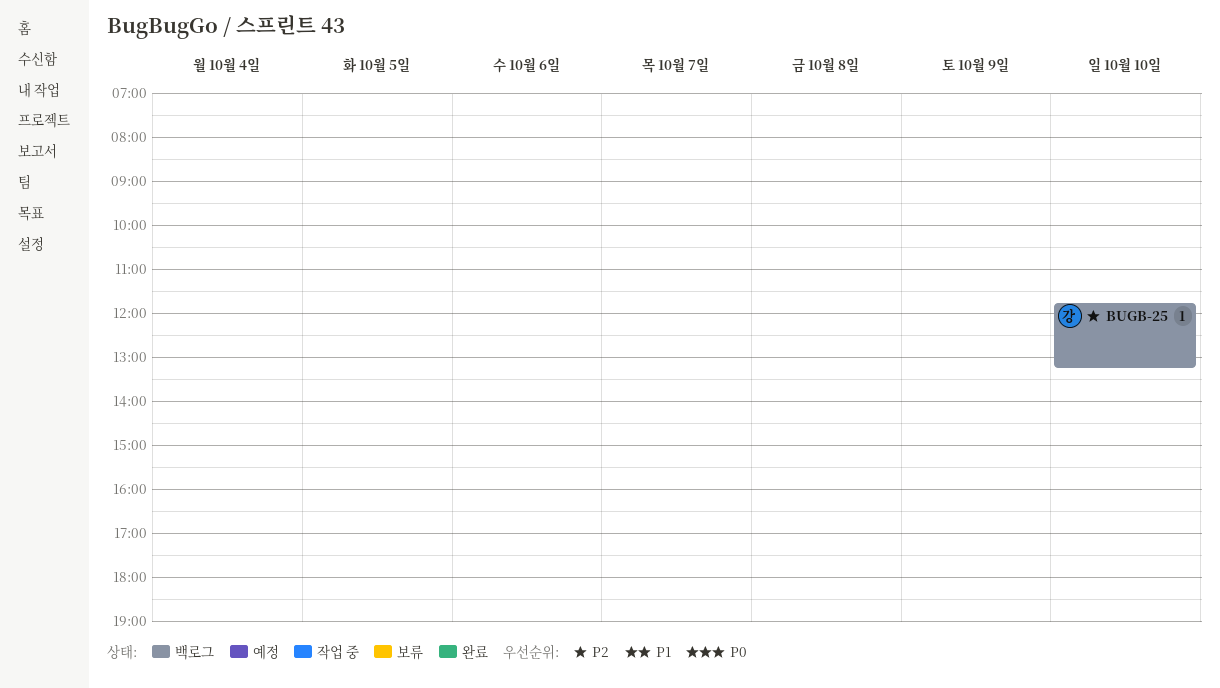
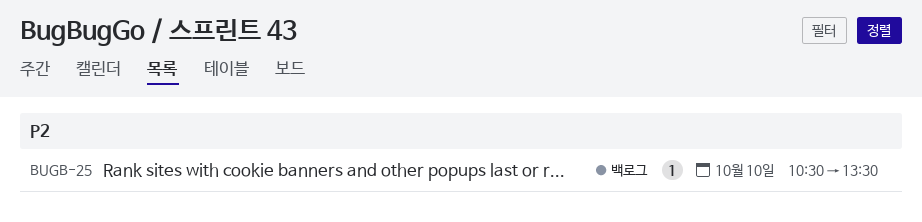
BUGB-25, begins: 11:45 -> 10:30
BUGB-25, ends: 13:15 -> 13:30

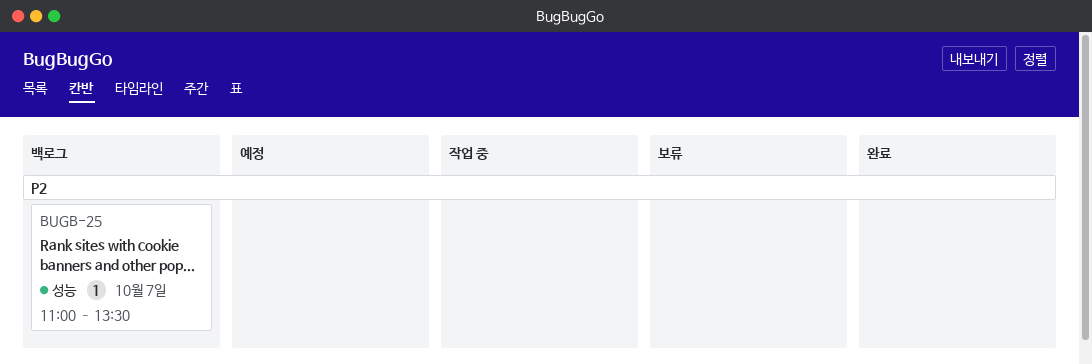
BUGB-25, day: Oct 10 -> Oct 7
BUGB-25, begins: 10:30 -> 11:00

